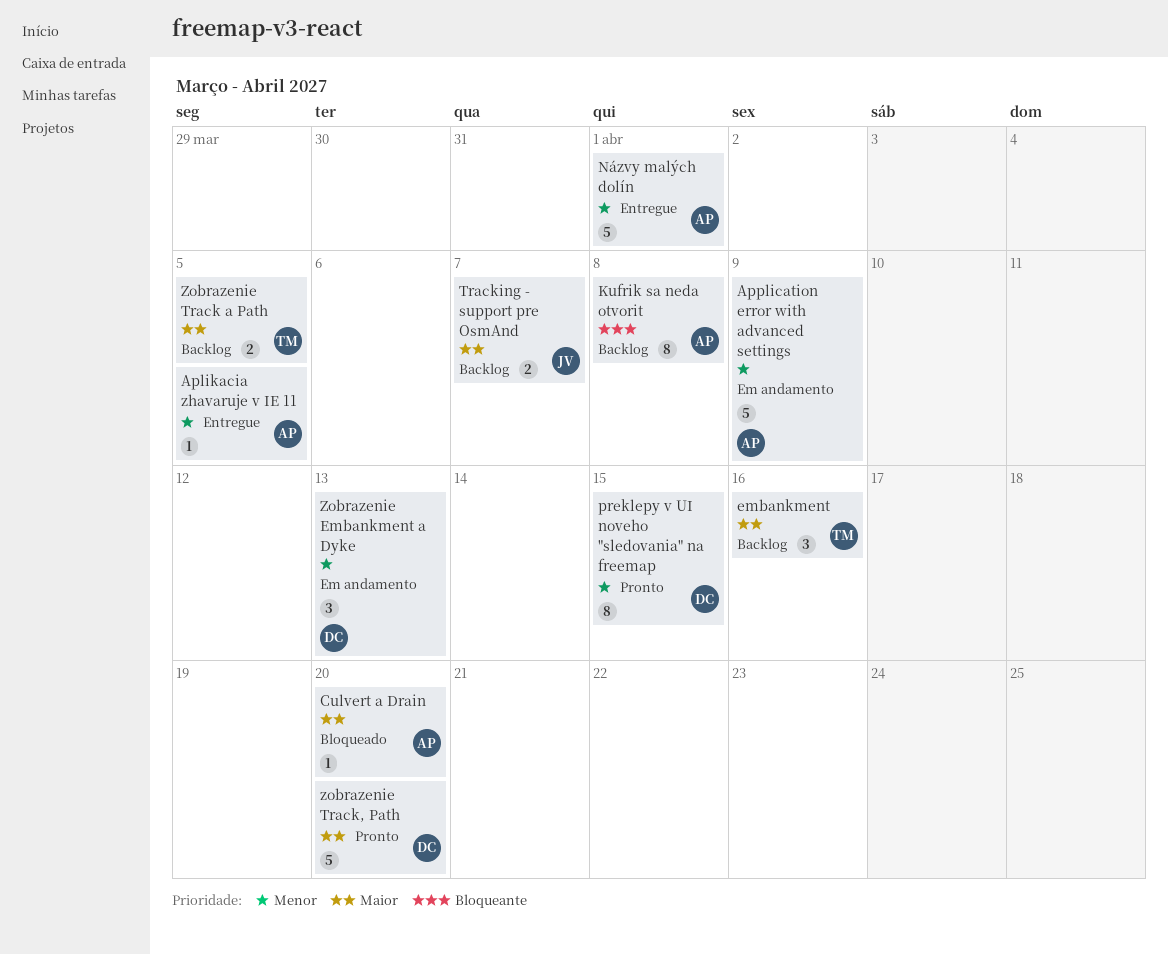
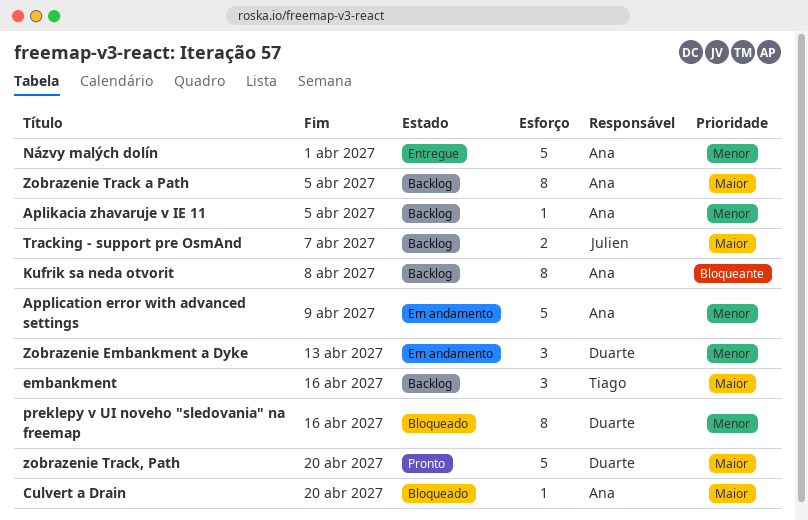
Aplikacia zhavaruje v IE 11, status: Entregue -> Backlog
preklepy v UI noveho "sledovania" na freemap, status: Pronto -> Bloqueado
preklepy v UI noveho "sledovania" na freemap, due: Apr 15 -> Apr 16
Zobrazenie Track a Path, owner: Tiago -> Ana
Zobrazenie Track a Path, estimate: 2 -> 8

